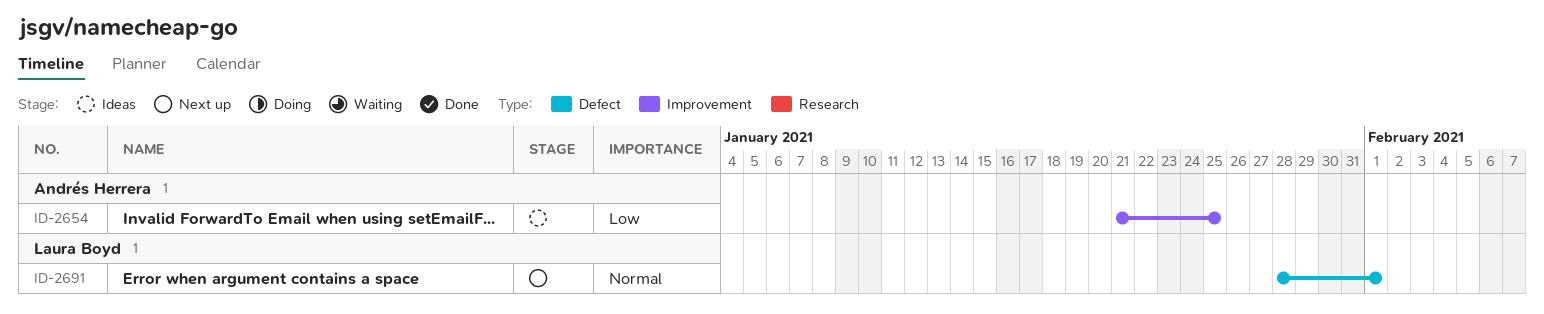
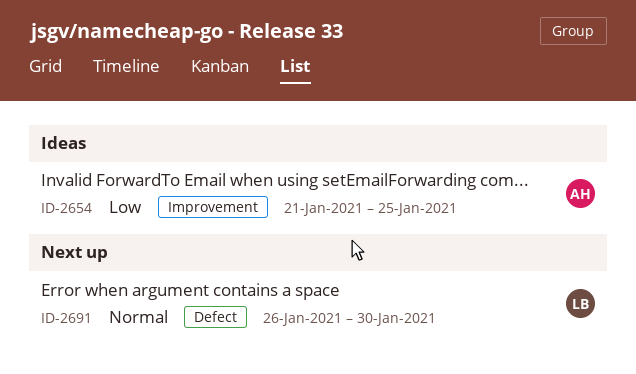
ID-2691, start: Jan 28 -> Jan 26
ID-2691, due: Feb 1 -> Jan 30

